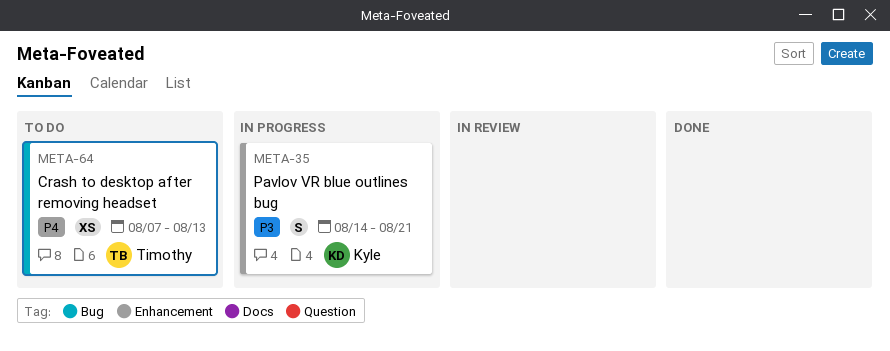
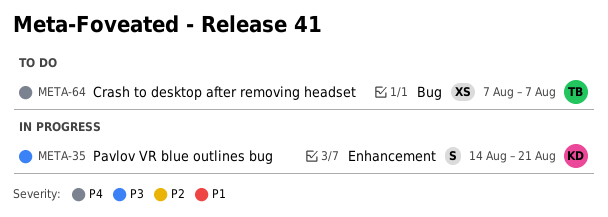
META-64, due: Aug 13 -> Aug 7

